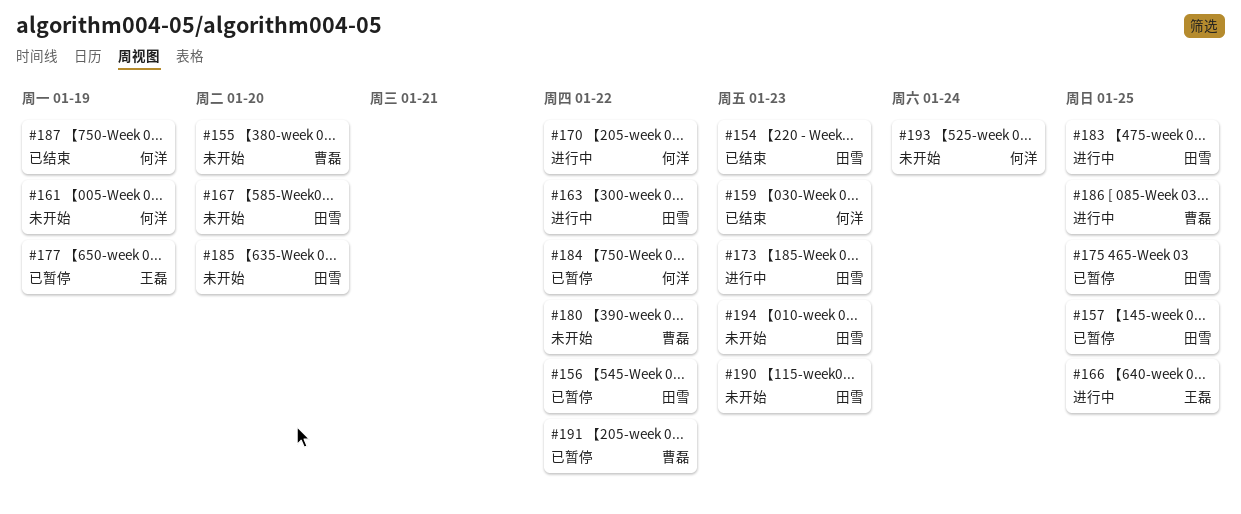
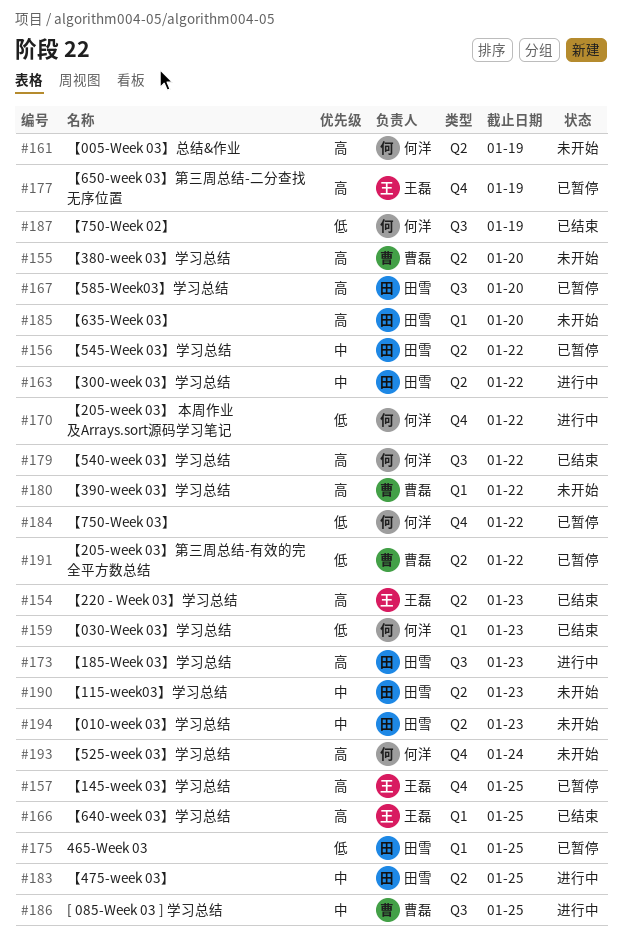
#154, owner: 田雪 -> 王磊
#157, owner: 田雪 -> 王磊
#166, status: 进行中 -> 已结束
#167, status: 未开始 -> 已暂停
#179: none -> present

